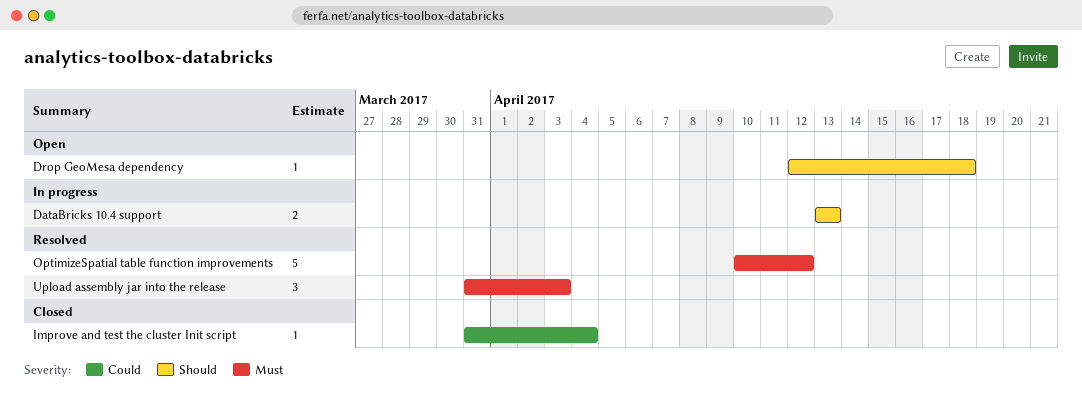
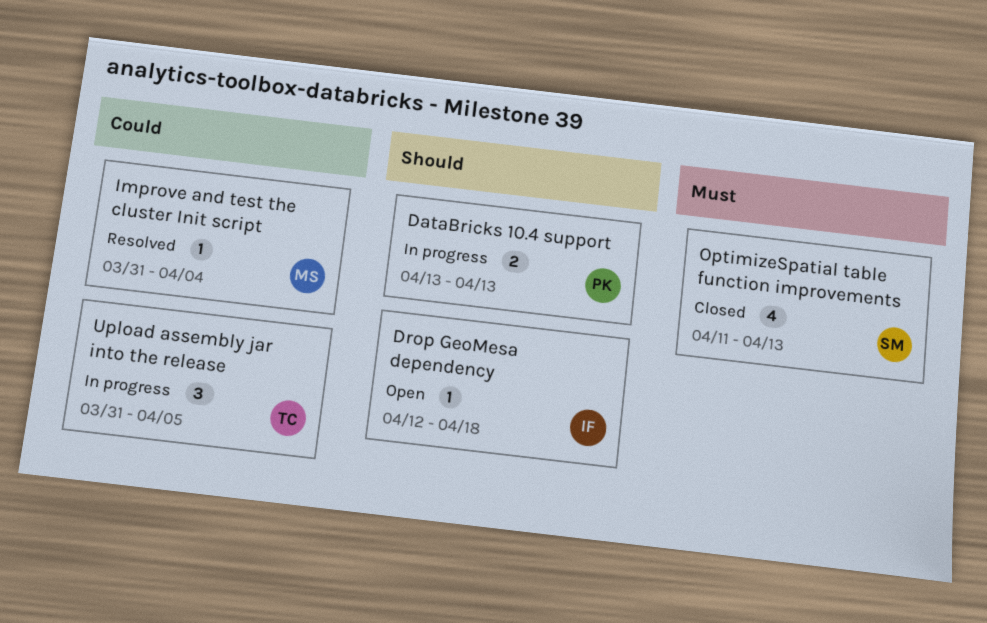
Improve and test the cluster Init script, status: Closed -> Resolved
OptimizeSpatial table function improvements, status: Resolved -> Closed
OptimizeSpatial table function improvements, estimate: 5 -> 4
OptimizeSpatial table function improvements, start: Apr 10 -> Apr 11
OptimizeSpatial table function improvements, due: Apr 12 -> Apr 13
Upload assembly jar into the release, status: Resolved -> In progress
Upload assembly jar into the release, priority: Must -> Could
Upload assembly jar into the release, due: Apr 3 -> Apr 5

